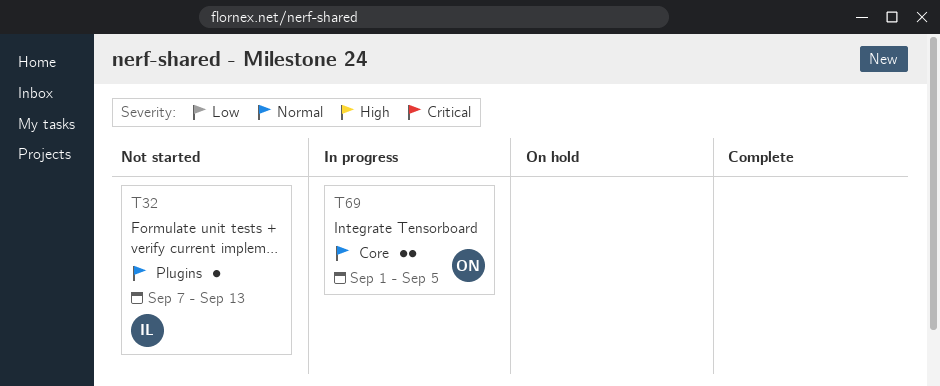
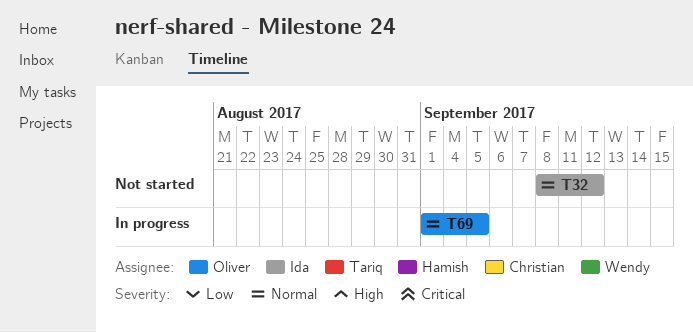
T32, start: Sep 7 -> Sep 8
T32, due: Sep 13 -> Sep 12

